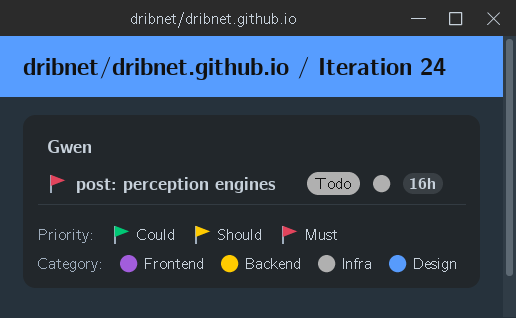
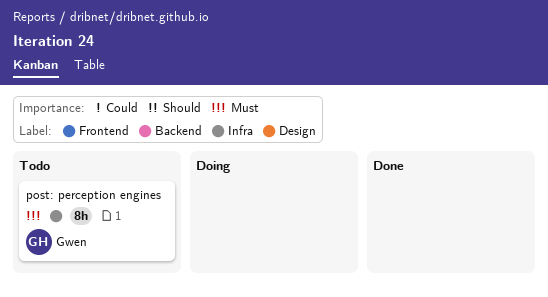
post: perception engines, estimate: 16h -> 8h

